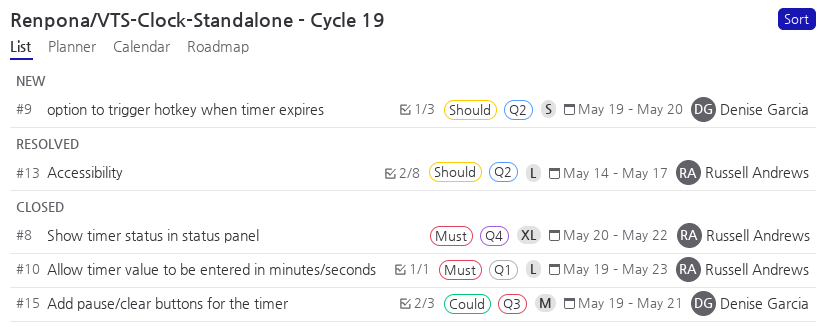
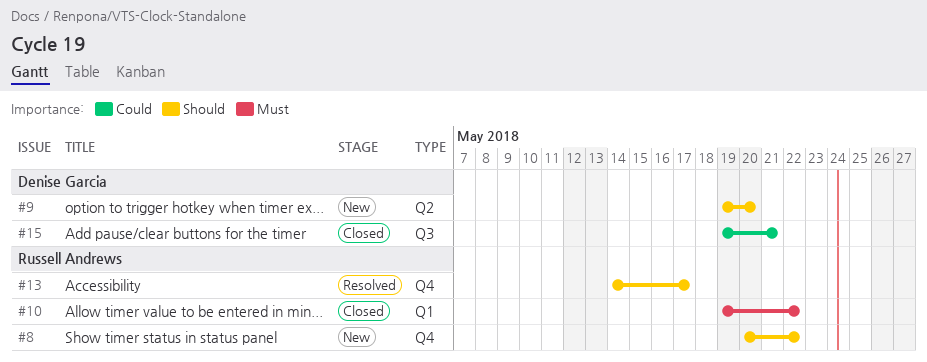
#8, status: Closed -> New
#8, priority: Must -> Should
#10, due: May 23 -> May 22
#13, label: Q2 -> Q4

